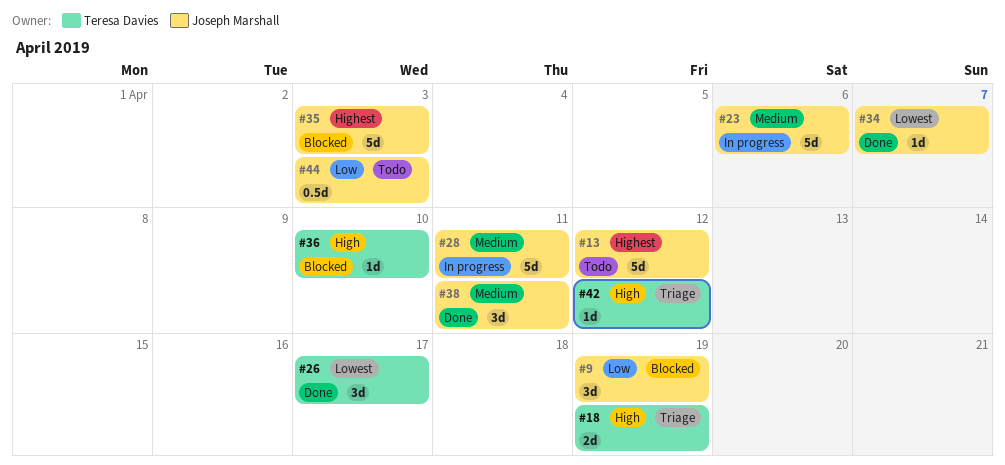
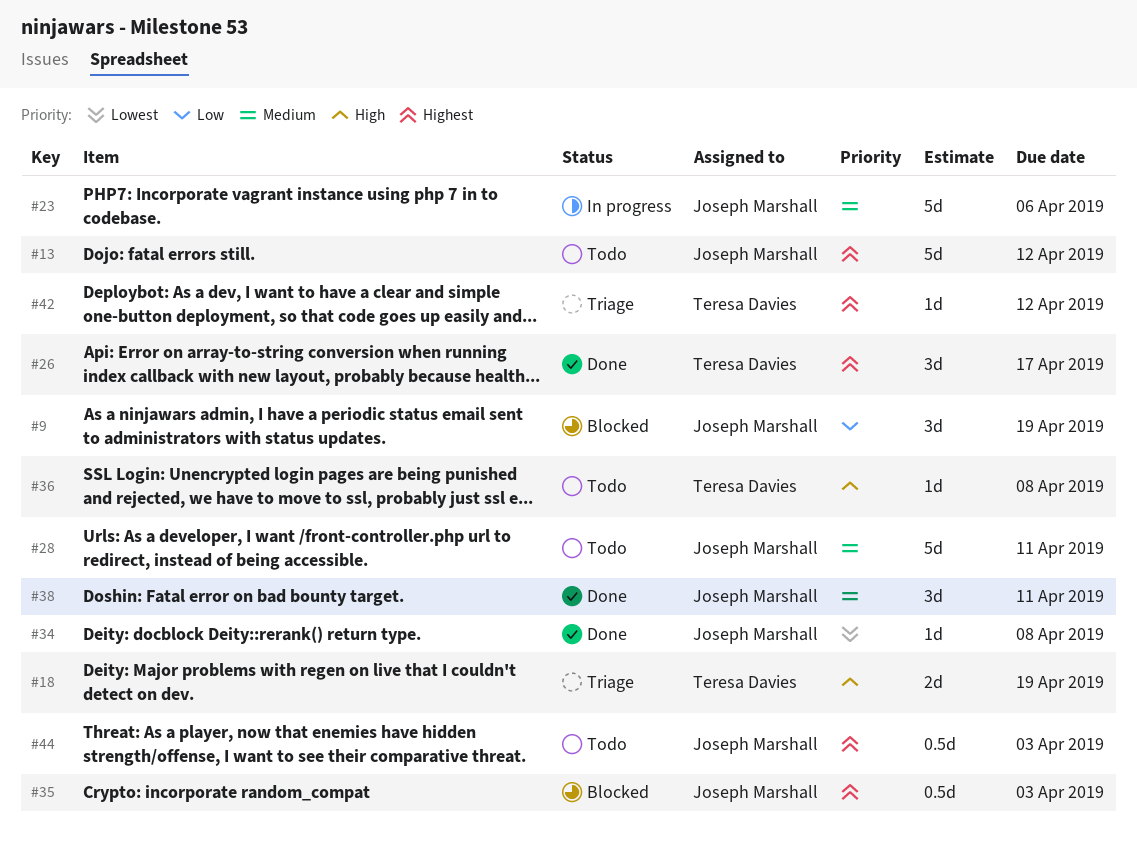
#26, priority: Lowest -> Highest
#28, status: In progress -> Todo
#34, due: Apr 7 -> Apr 8
#35, estimate: 5d -> 0.5d
#36, status: Blocked -> Todo
#36, due: Apr 10 -> Apr 8
#42, priority: High -> Highest
#44, priority: Low -> Highest

